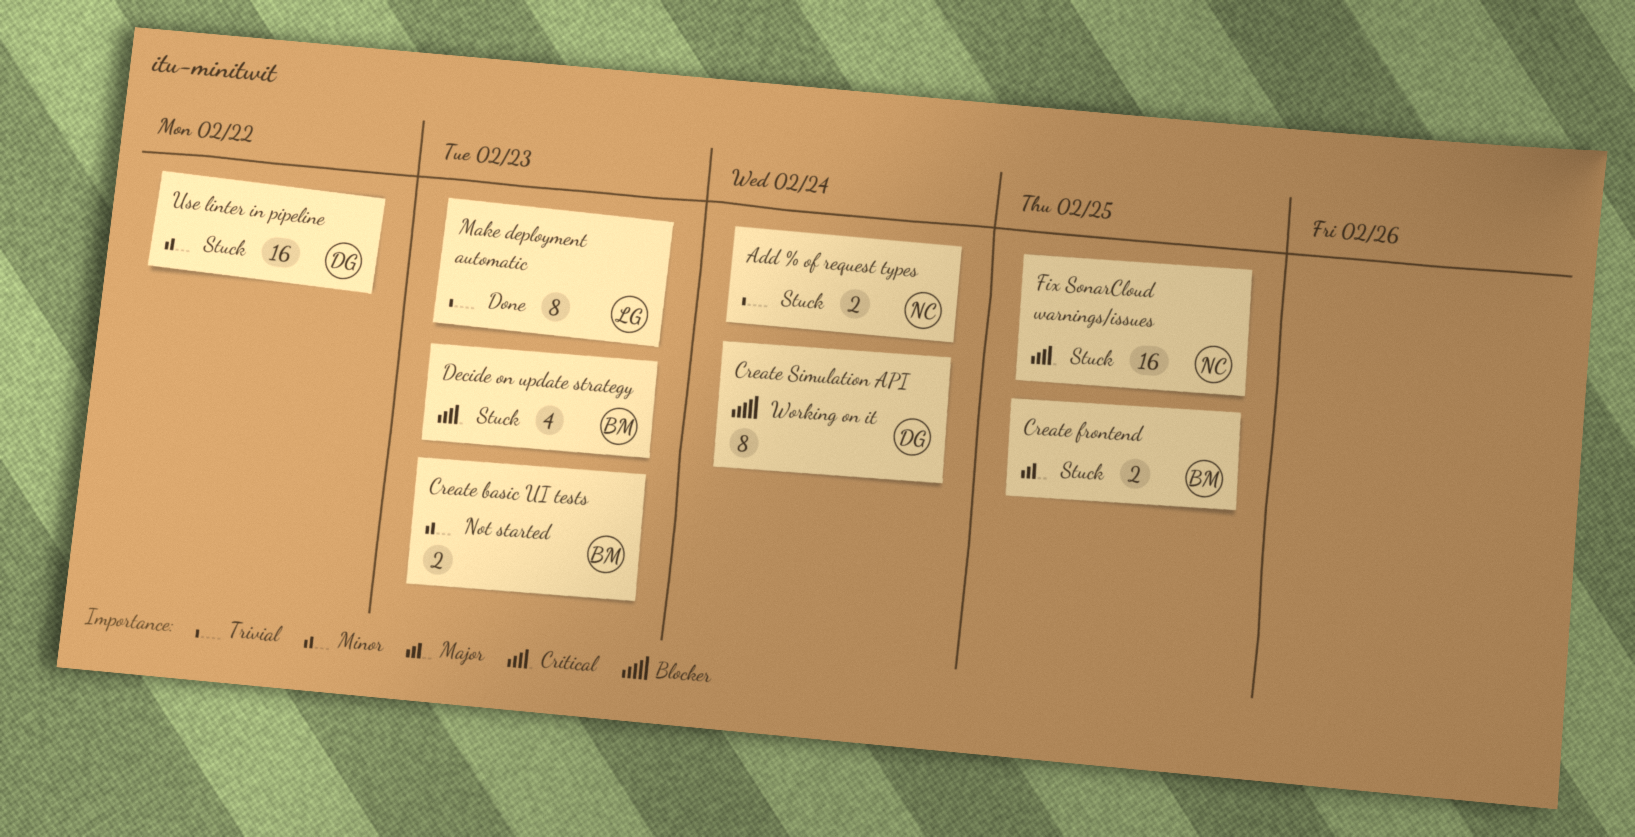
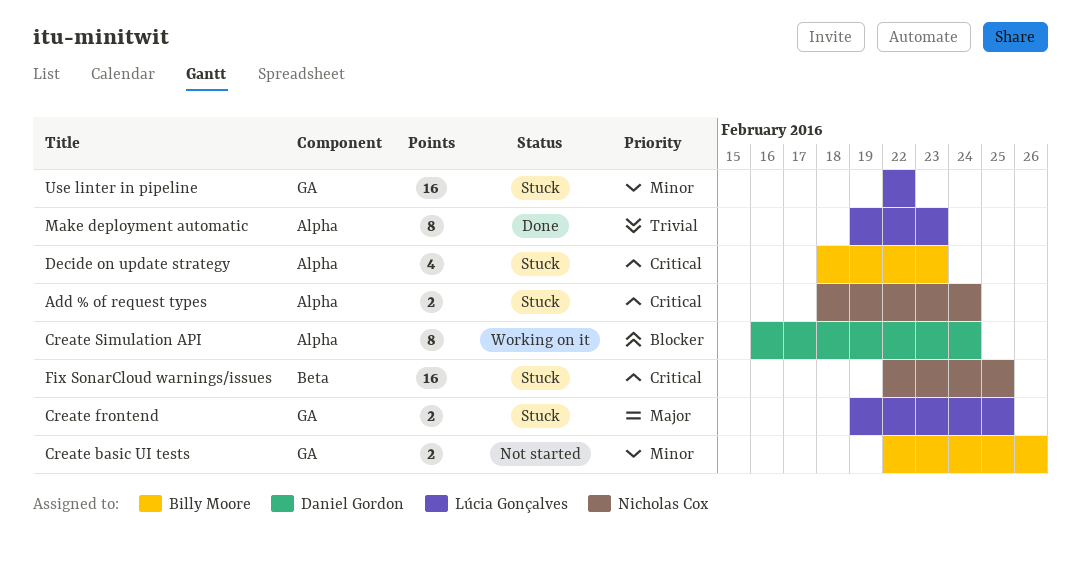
Add % of request types, priority: Trivial -> Critical
Create basic UI tests, due: Feb 23 -> Feb 26
Create frontend, owner: Billy Moore -> Lúcia Gonçalves
Use linter in pipeline, owner: Daniel Gordon -> Lúcia Gonçalves

